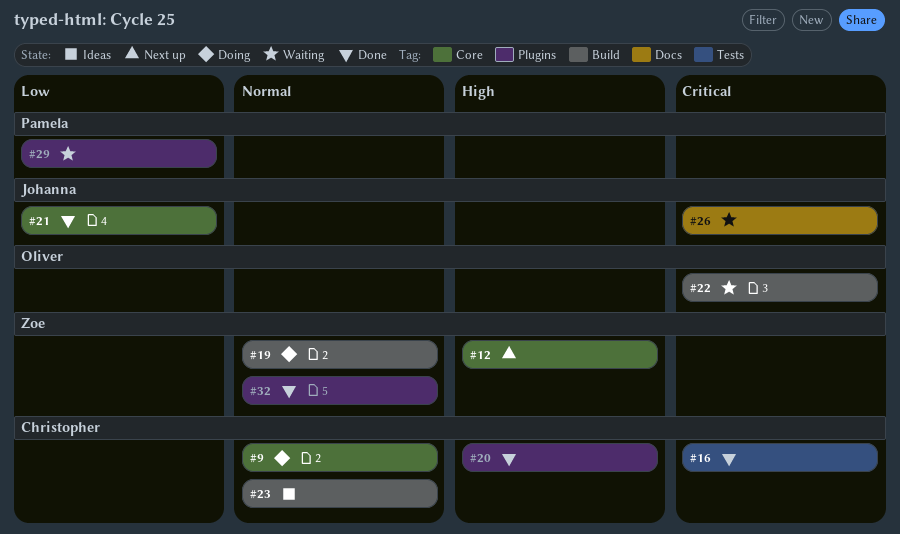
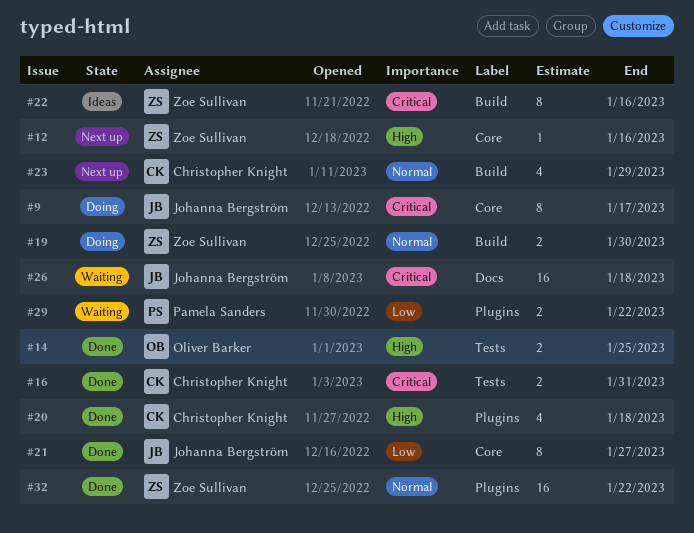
#9, owner: Christopher Knight -> Johanna Bergström
#9, priority: Normal -> Critical
#14: none -> present
#22, status: Waiting -> Ideas
#22, owner: Oliver Barker -> Zoe Sullivan
#23, status: Ideas -> Next up

